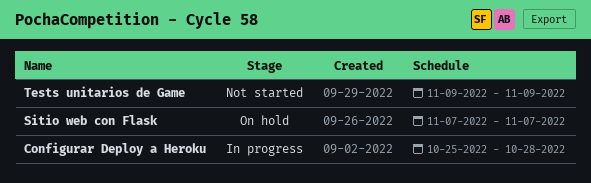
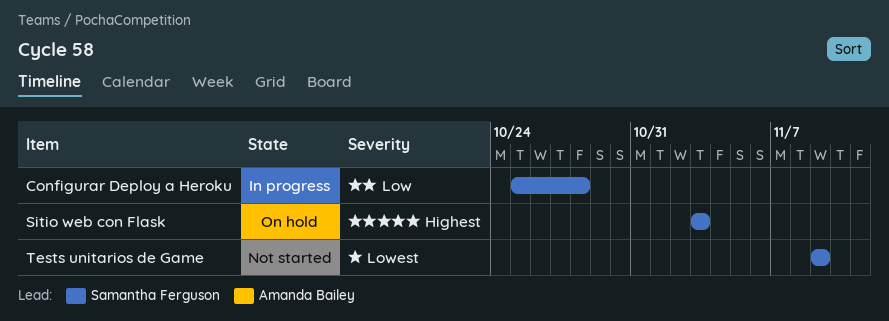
Sitio web con Flask, start: Nov 7 -> Nov 3
Sitio web con Flask, due: Nov 7 -> Nov 3

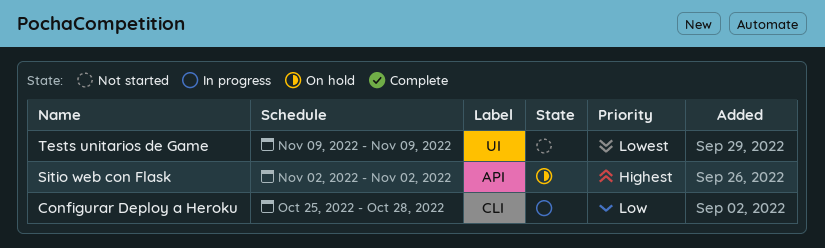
Sitio web con Flask, start: Nov 3 -> Nov 2
Sitio web con Flask, due: Nov 3 -> Nov 2

